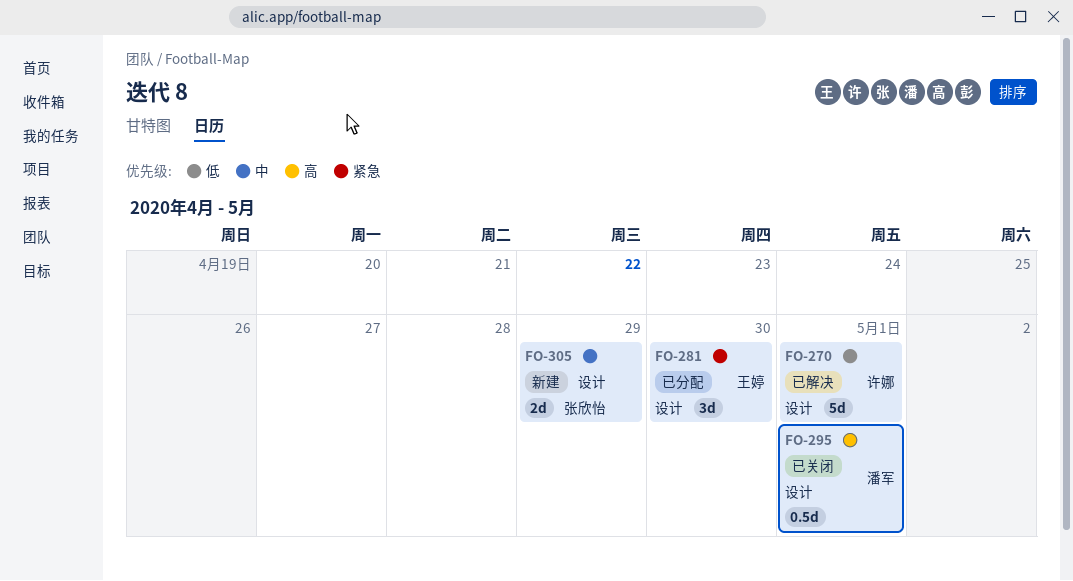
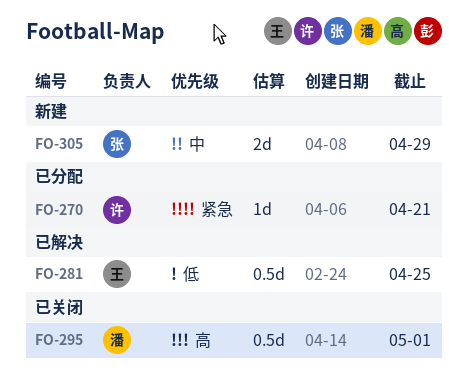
FO-270, status: 已解决 -> 已分配
FO-270, priority: 低 -> 紧急
FO-270, estimate: 5d -> 1d
FO-270, due: May 1 -> Apr 21
FO-281, status: 已分配 -> 已解决
FO-281, priority: 紧急 -> 低
FO-281, estimate: 3d -> 0.5d
FO-281, due: Apr 30 -> Apr 25

